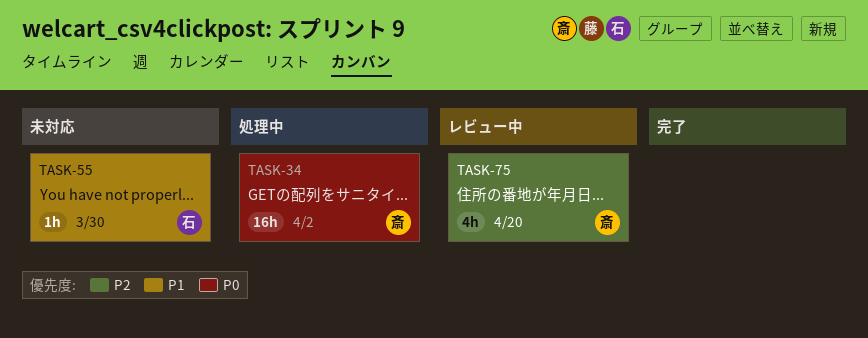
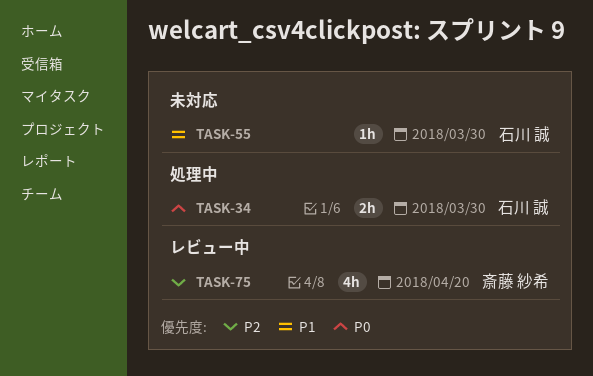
TASK-34, owner: 斎藤 紗希 -> 石川 誠
TASK-34, estimate: 16h -> 2h
TASK-34, due: Apr 2 -> Mar 30

